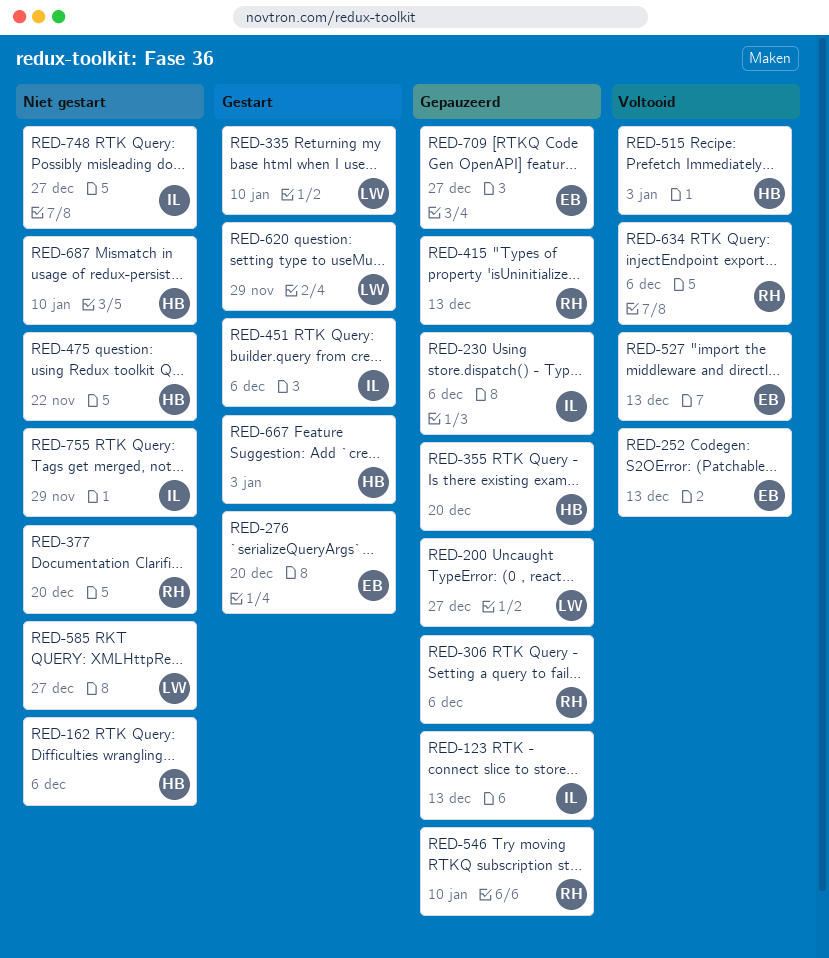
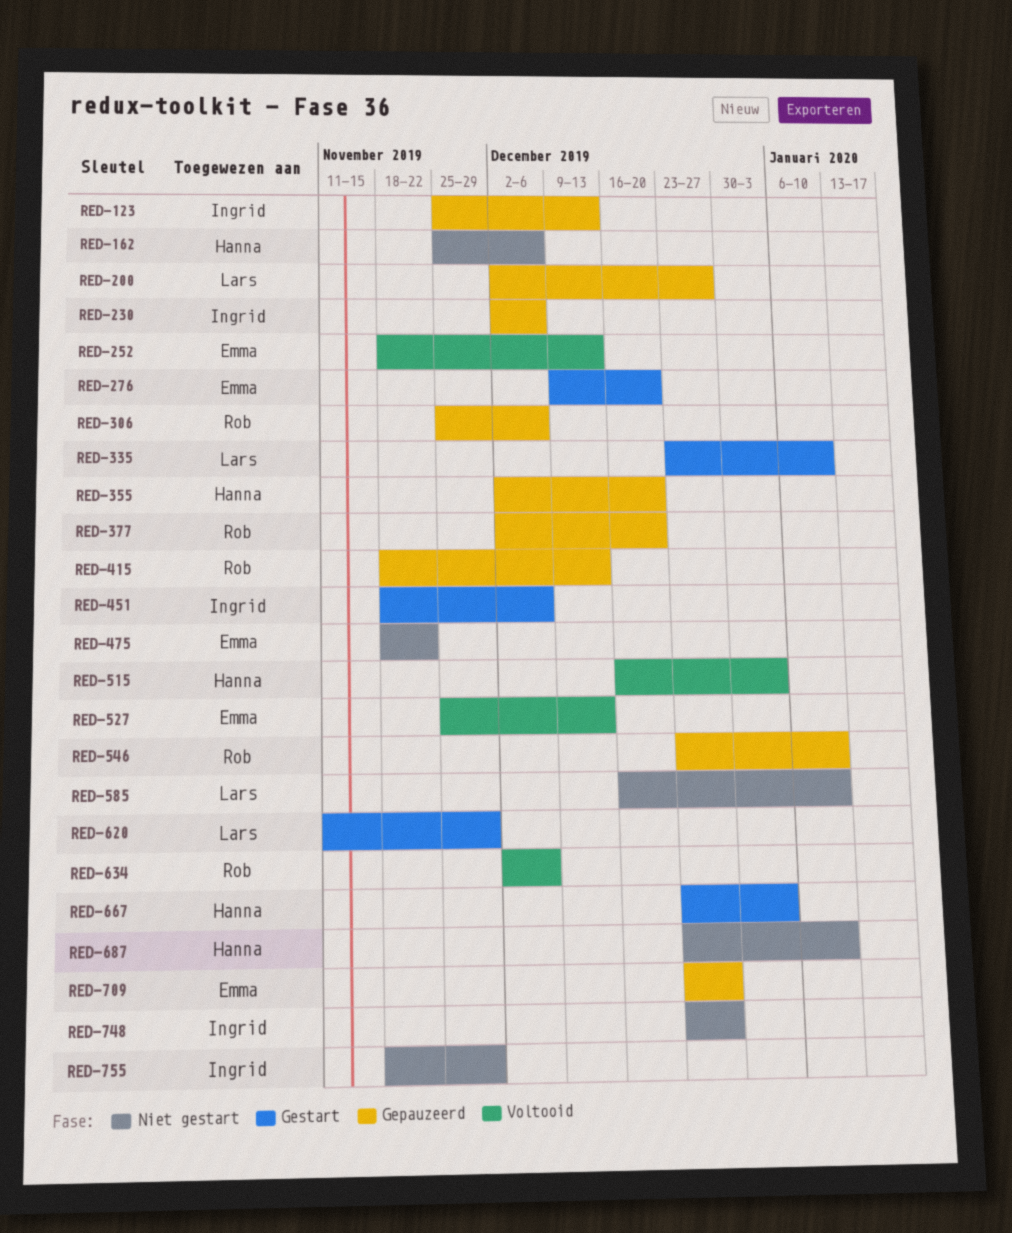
RED-377, status: Niet gestart -> Gepauzeerd
RED-475, owner: Hanna -> Emma
RED-585, due: Dec 27 -> Jan 10

